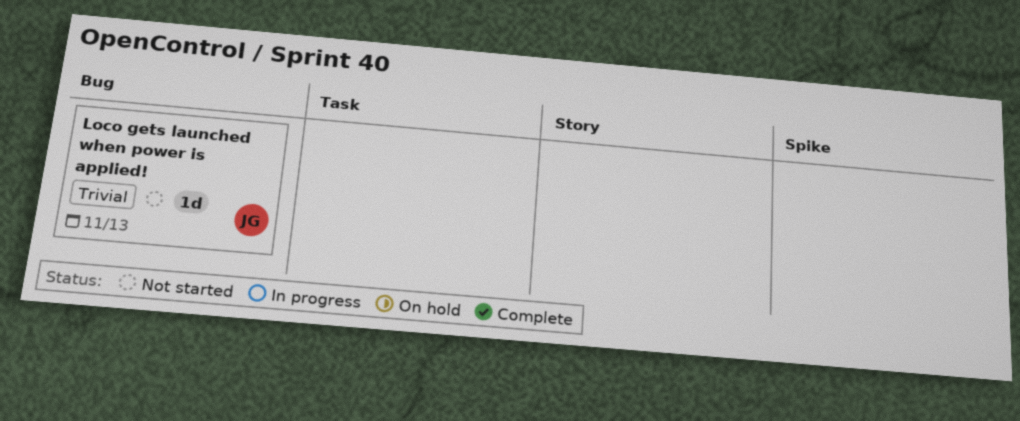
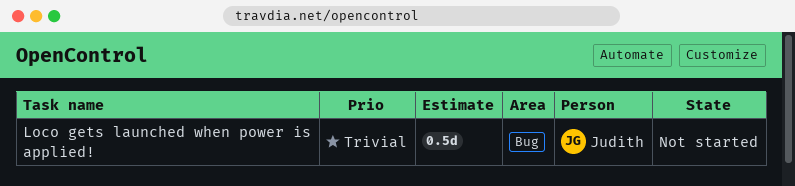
Loco gets launched when power is applied!, estimate: 1d -> 0.5d

